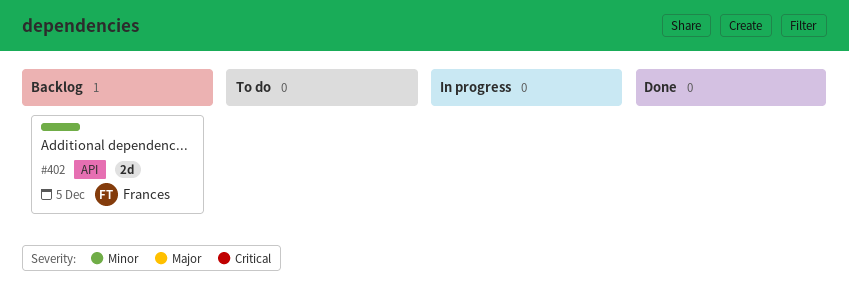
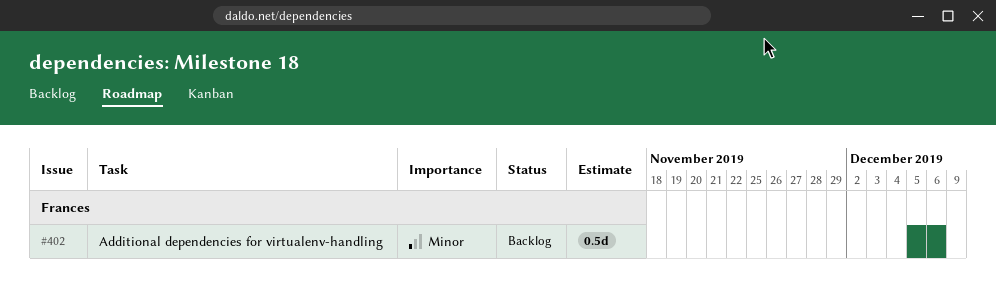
#402, estimate: 2d -> 0.5d
#402, due: Dec 5 -> Dec 6

